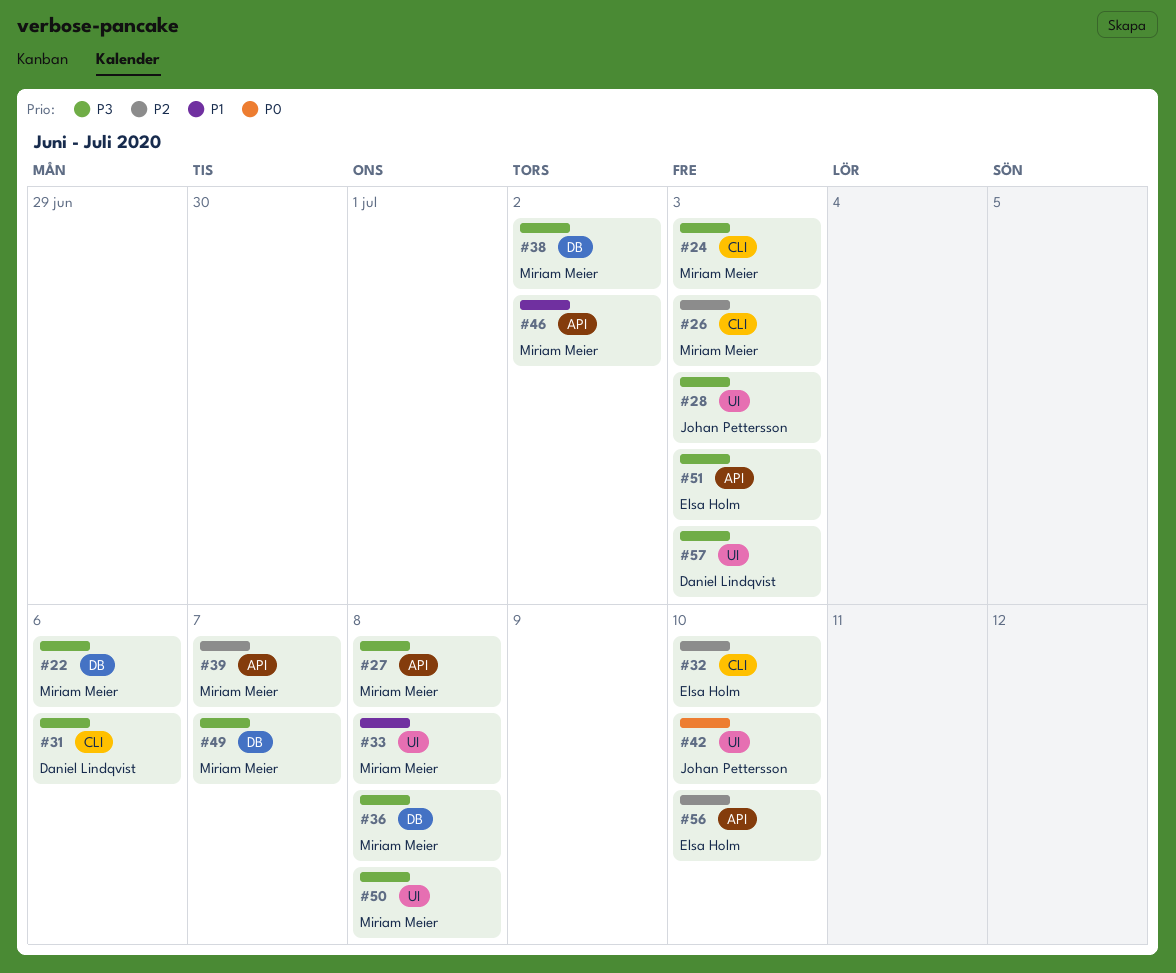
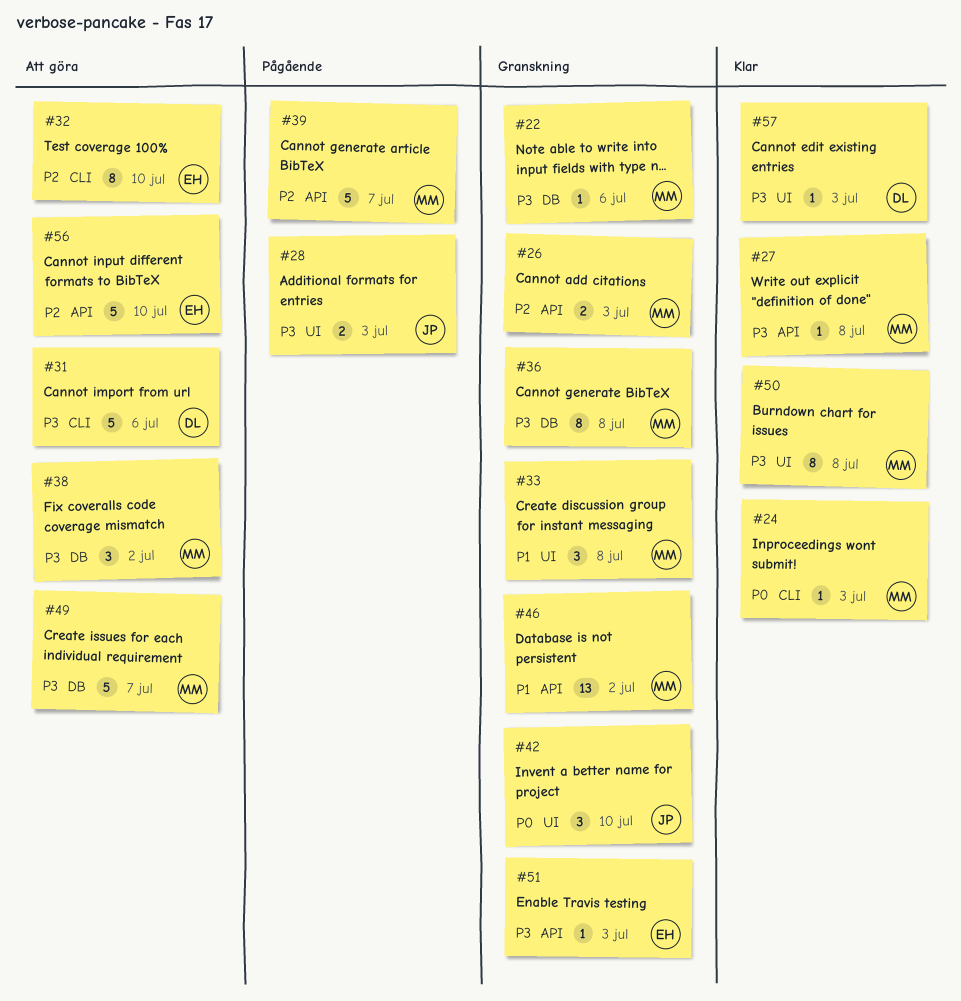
#24, priority: P3 -> P0
#26, label: CLI -> API

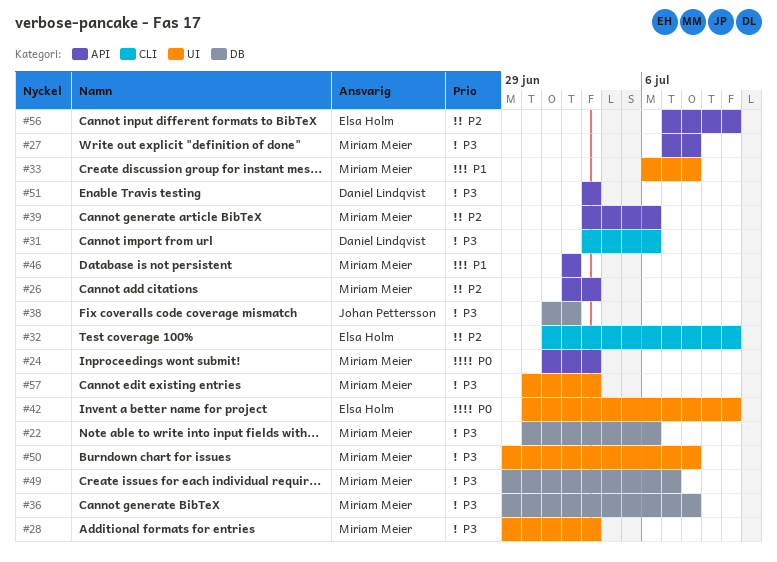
#24, label: CLI -> API
#28, owner: Johan Pettersson -> Miriam Meier
#38, owner: Miriam Meier -> Johan Pettersson
#39, due: Jul 7 -> Jul 6
#42, owner: Johan Pettersson -> Elsa Holm
#51, owner: Elsa Holm -> Daniel Lindqvist
#57, owner: Daniel Lindqvist -> Miriam Meier

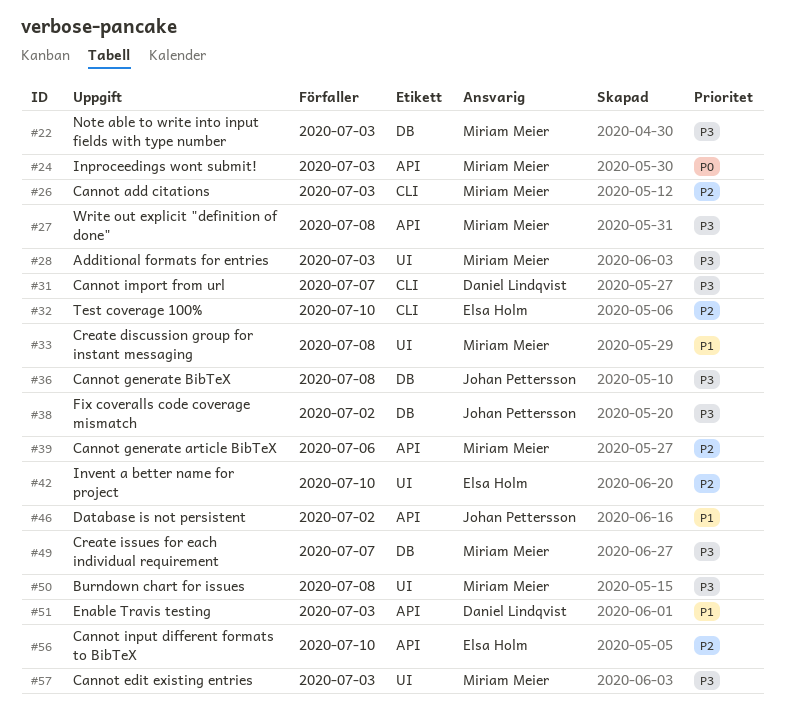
#22, due: Jul 6 -> Jul 3
#26, label: API -> CLI
#31, due: Jul 6 -> Jul 7
#36, owner: Miriam Meier -> Johan Pettersson
#42, priority: P0 -> P2
#46, owner: Miriam Meier -> Johan Pettersson
#51, priority: P3 -> P1

